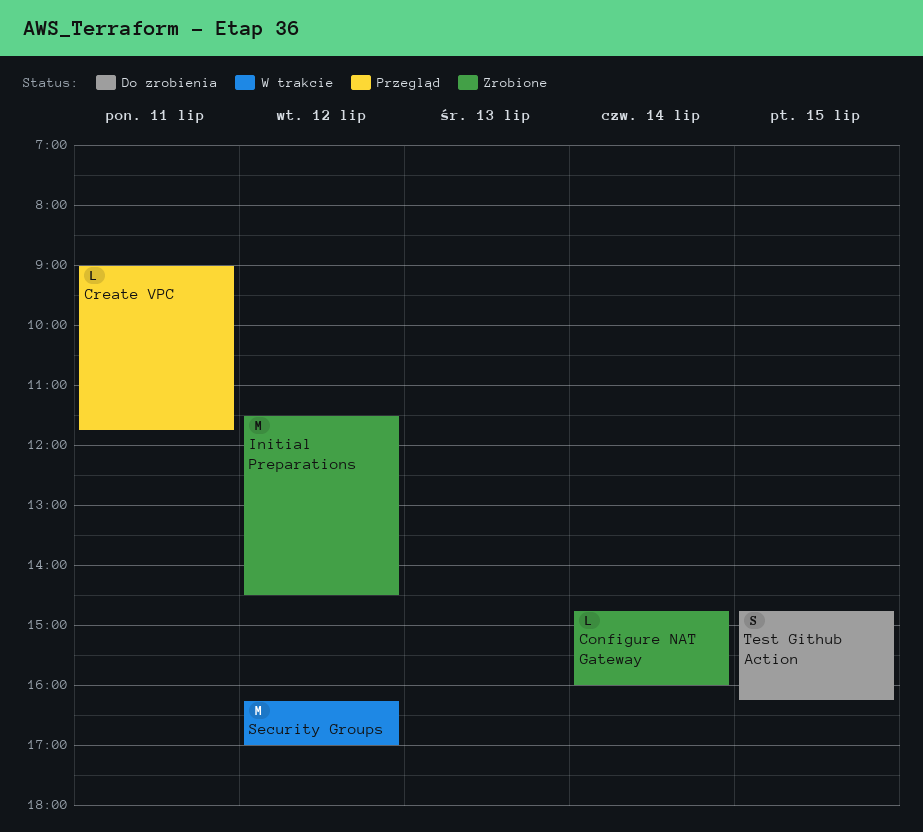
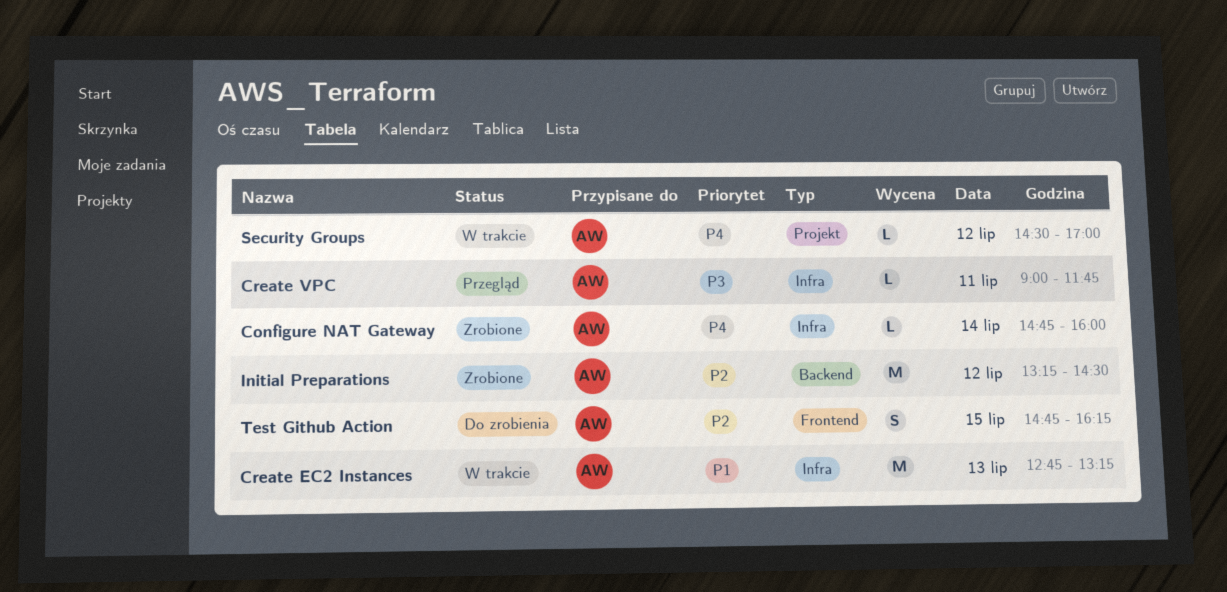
Create EC2 Instances: none -> present
Initial Preparations, begins: 11:30 -> 13:15
Security Groups, estimate: M -> L
Security Groups, begins: 16:15 -> 14:30

